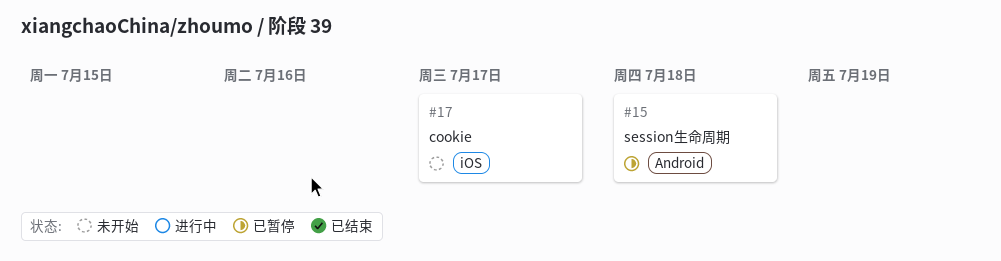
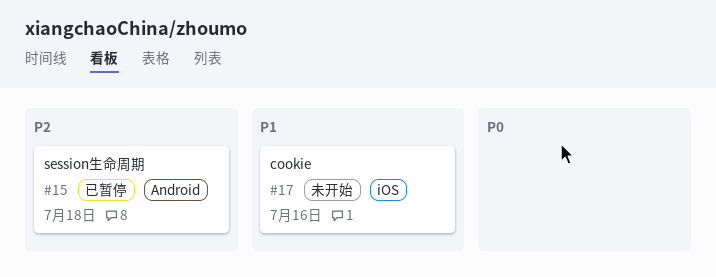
#17, due: Jul 17 -> Jul 16

